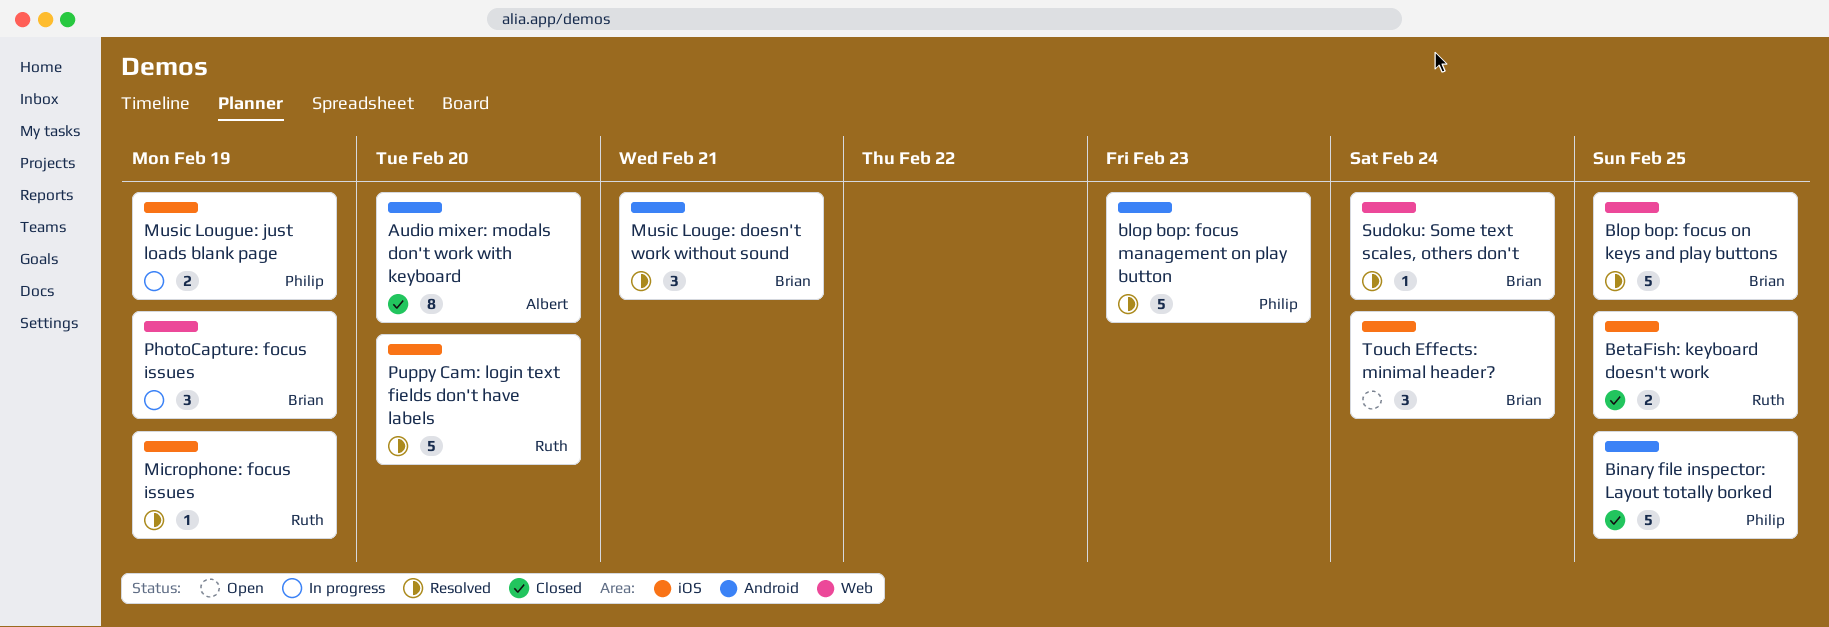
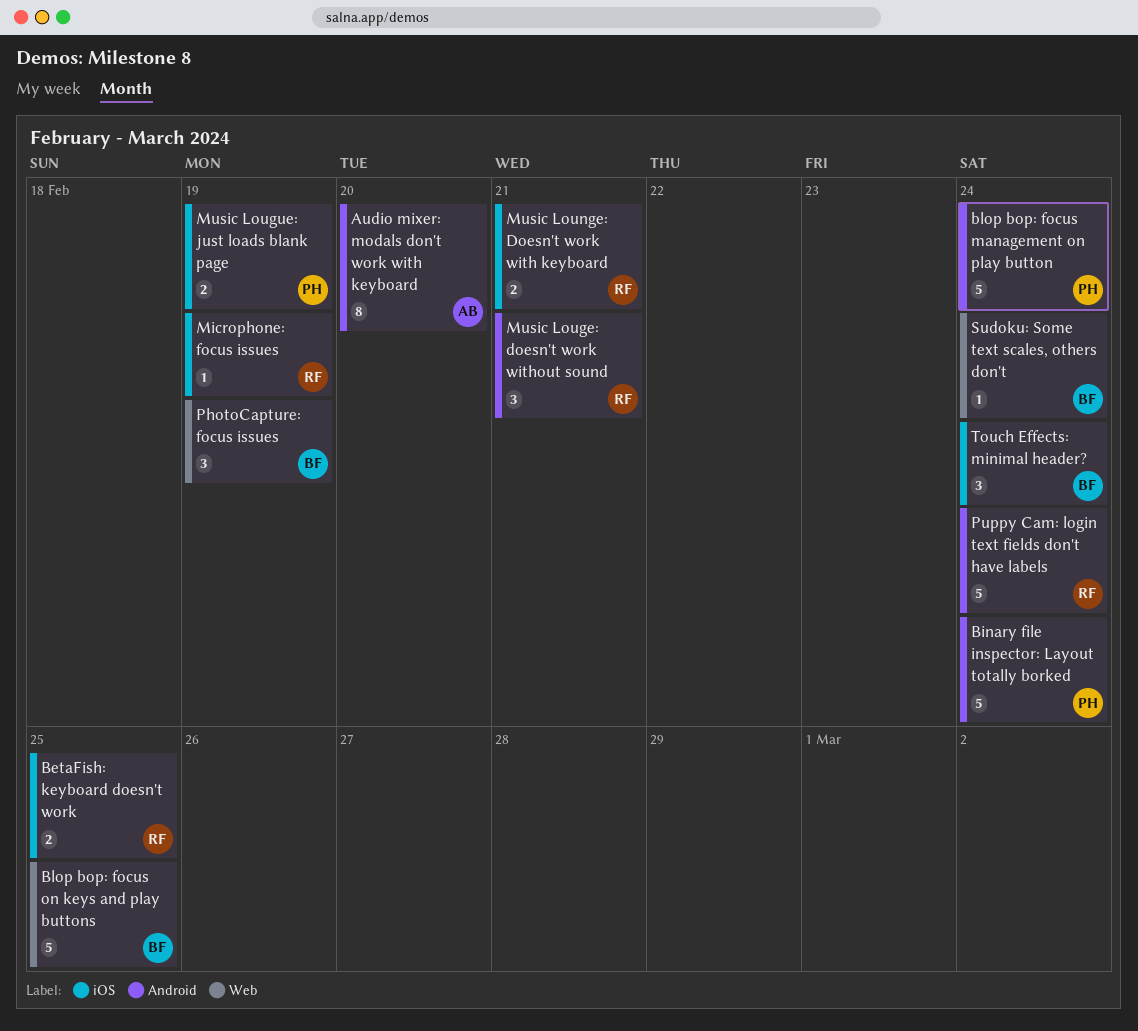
Binary file inspector: Layout totally borked, due: Feb 25 -> Feb 24
blop bop: focus management on play button, due: Feb 23 -> Feb 24
Music Louge: doesn't work without sound, owner: Brian -> Ruth
Music Lounge: Doesn't work with keyboard: none -> present
Puppy Cam: login text fields don't have labels, label: iOS -> Android
Puppy Cam: login text fields don't have labels, due: Feb 20 -> Feb 24

